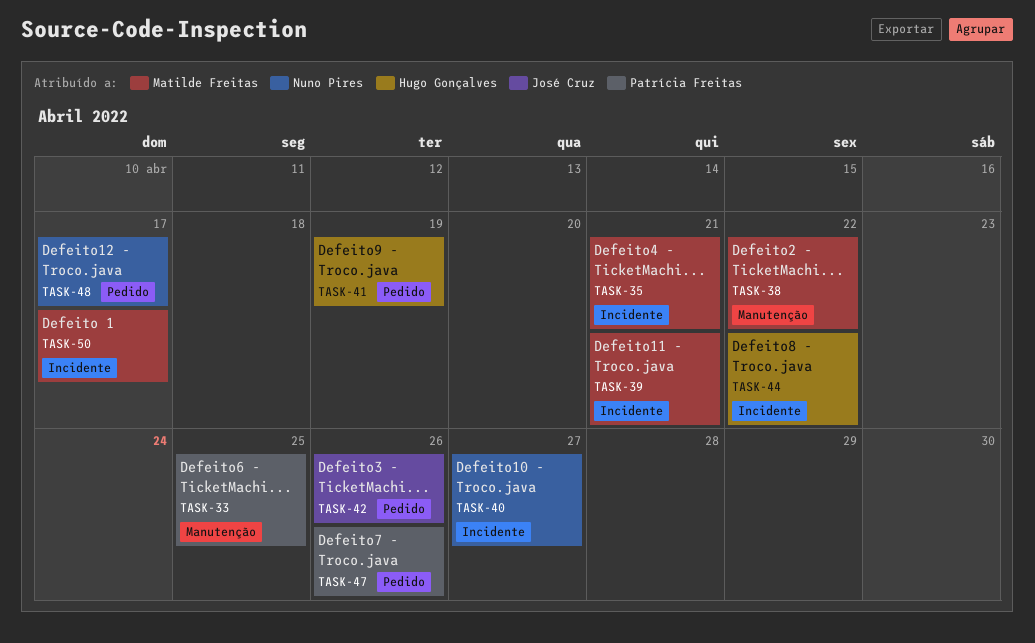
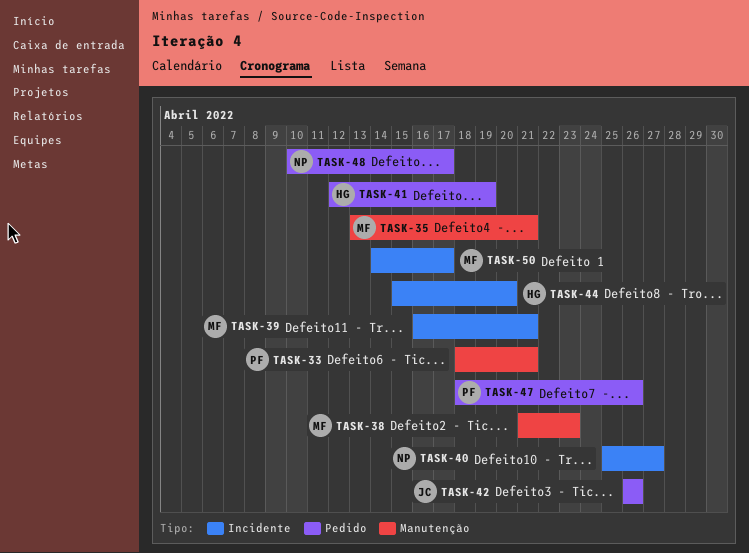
TASK-33, due: Apr 25 -> Apr 21
TASK-35, label: Incidente -> Manutenção
TASK-38, due: Apr 22 -> Apr 23
TASK-44, due: Apr 22 -> Apr 20

